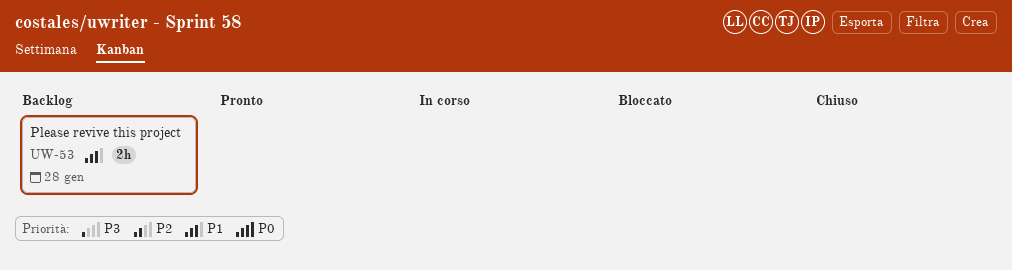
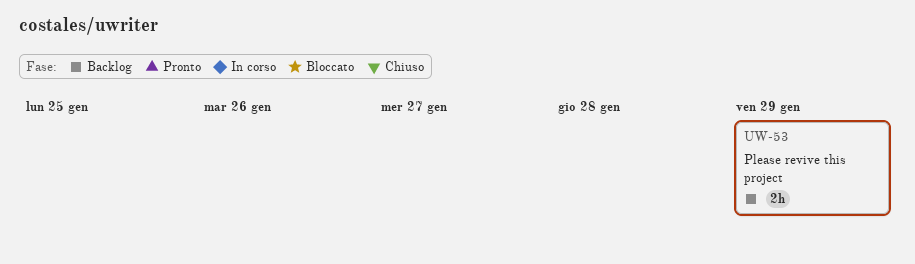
UW-53, due: Jan 28 -> Jan 29

